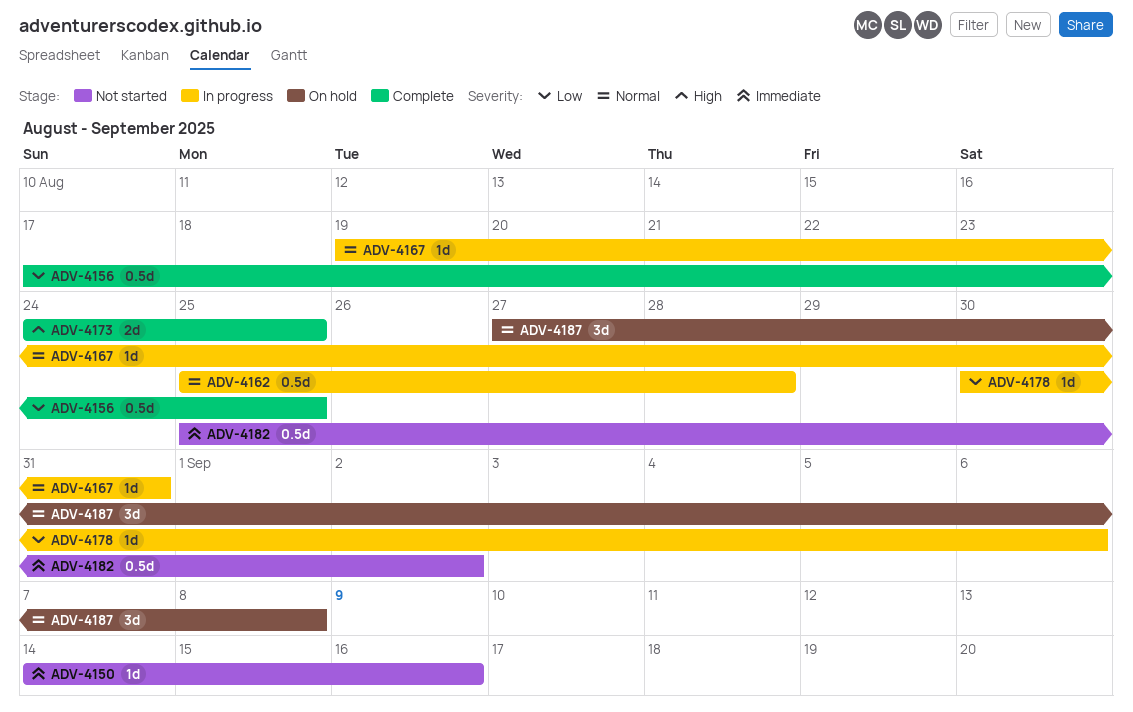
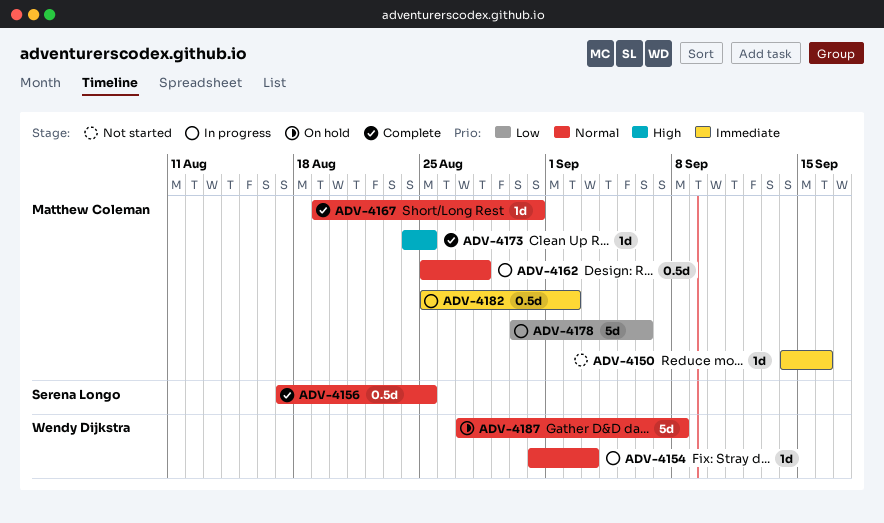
ADV-4154: none -> present
ADV-4156, priority: Low -> Normal
ADV-4167, status: In progress -> Complete
ADV-4173, estimate: 2d -> 1d
ADV-4178, estimate: 1d -> 5d
ADV-4182, status: Not started -> In progress
ADV-4187, estimate: 3d -> 5d

